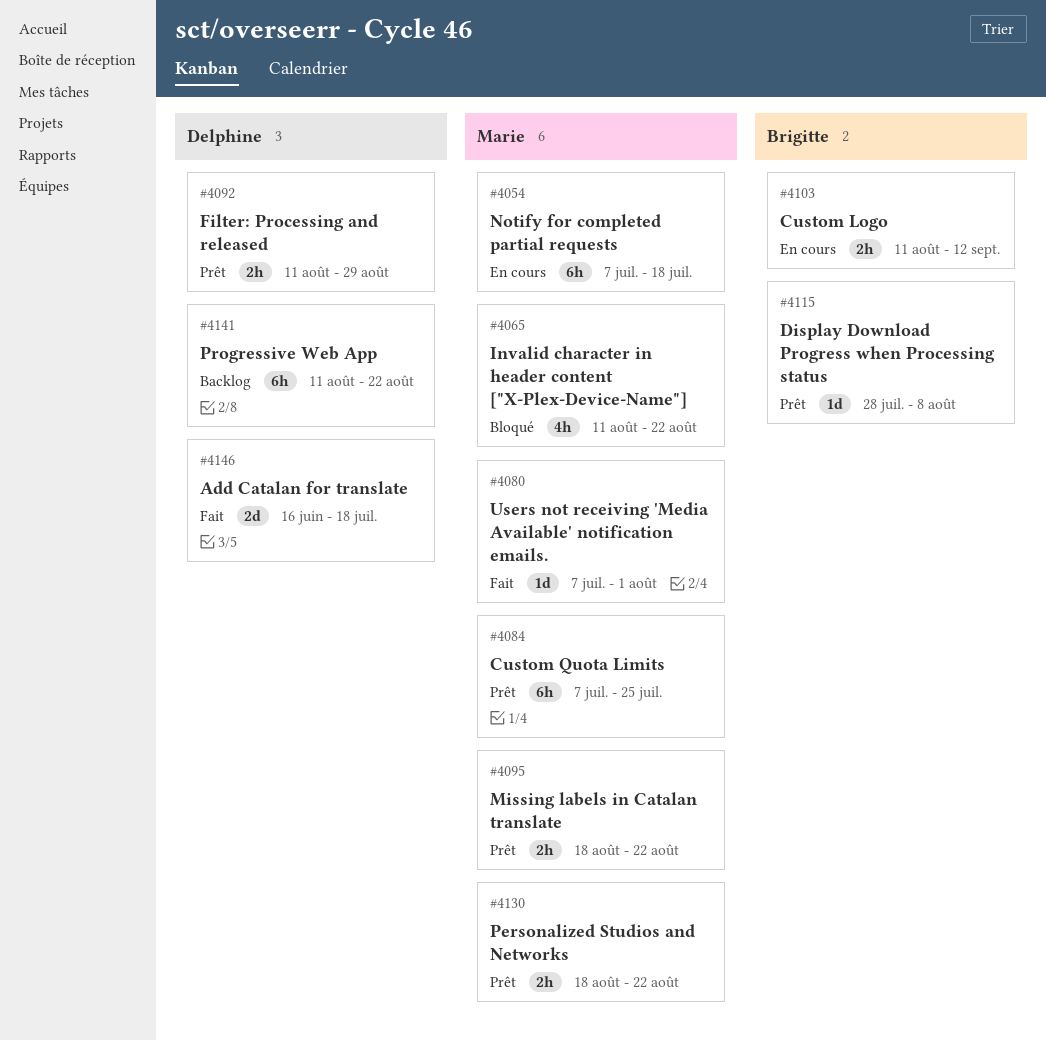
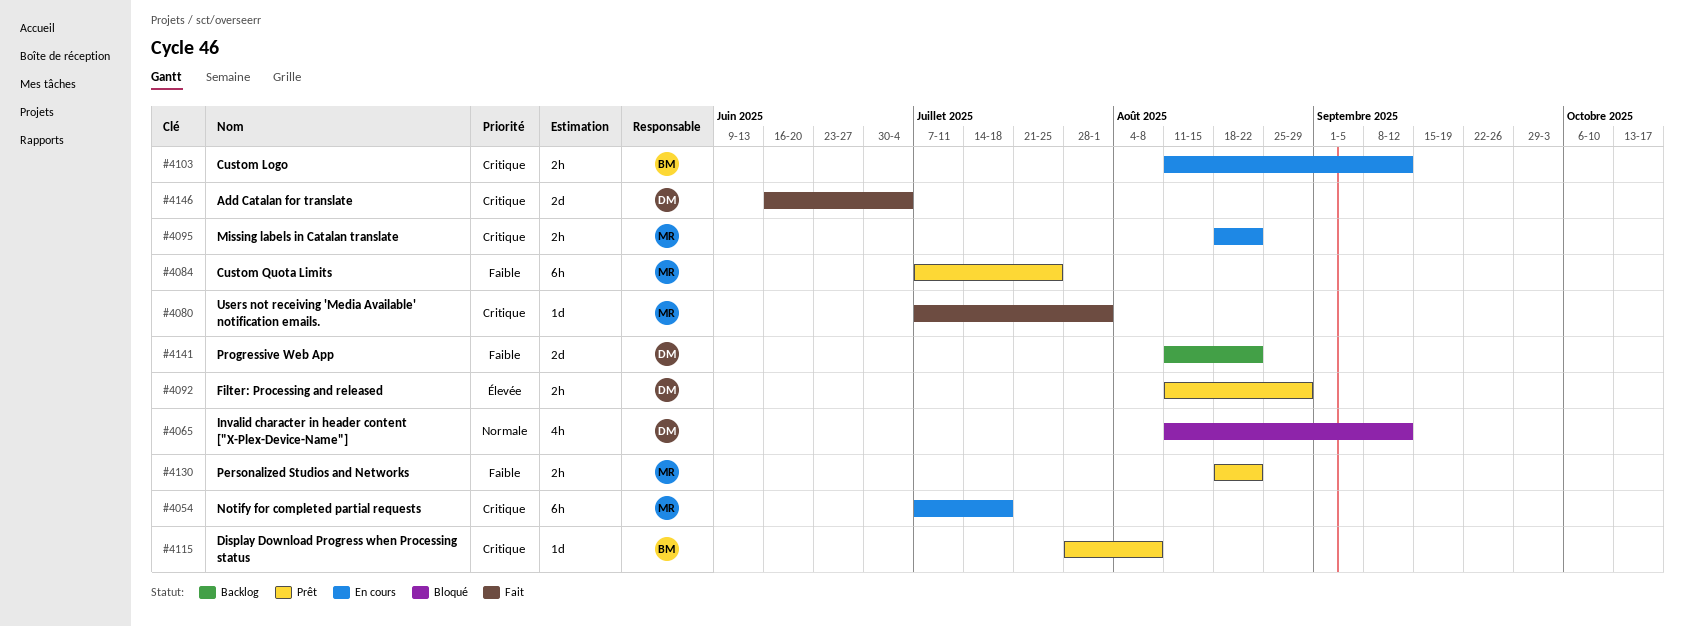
#4065, owner: Marie -> Delphine
#4065, due: Aug 22 -> Sep 12
#4095, status: Prêt -> En cours
#4141, estimate: 6h -> 2d
#4146, due: Jul 18 -> Jul 4

